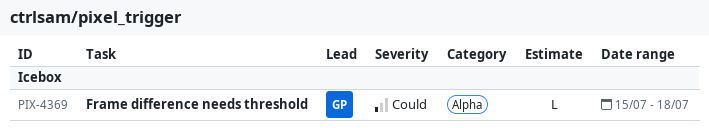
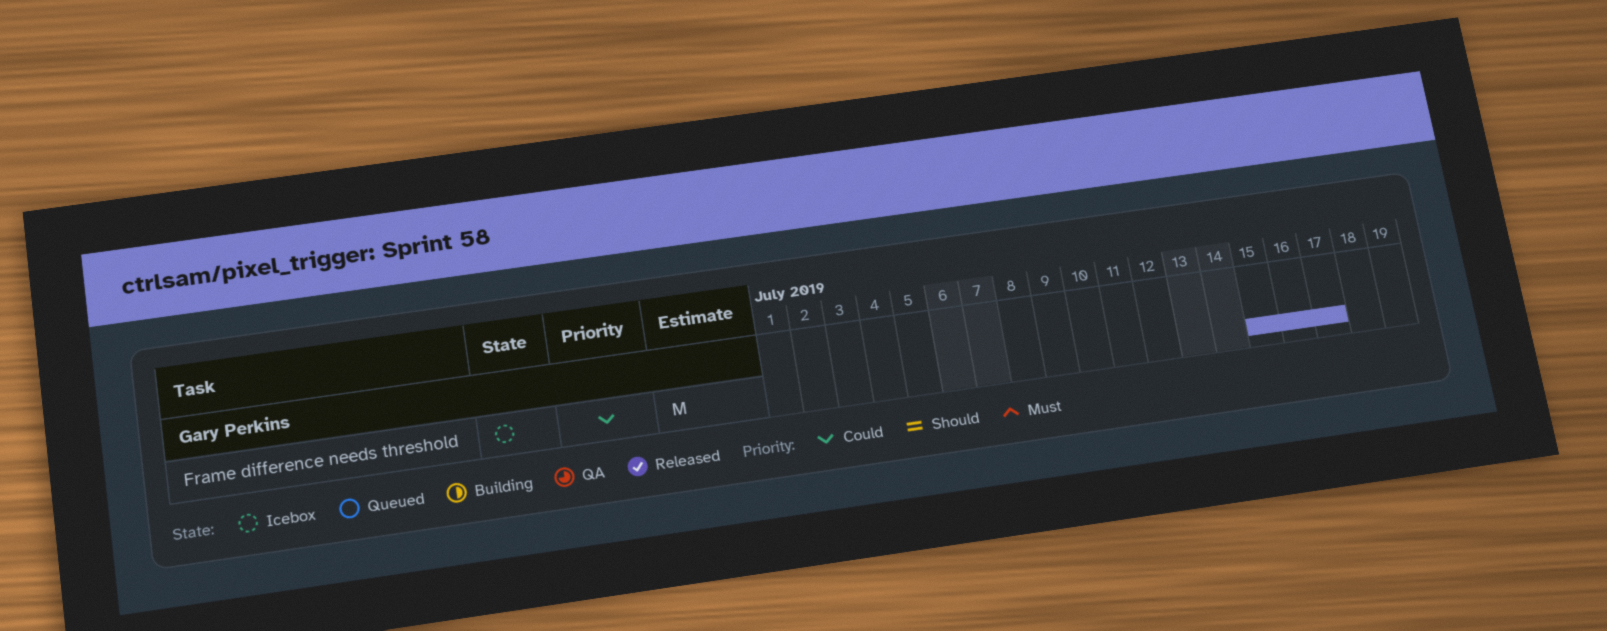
Frame difference needs threshold, estimate: L -> M
Frame difference needs threshold, due: Jul 18 -> Jul 17

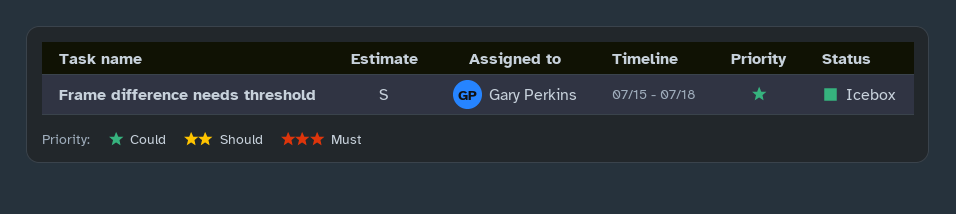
Frame difference needs threshold, estimate: M -> S
Frame difference needs threshold, due: Jul 17 -> Jul 18

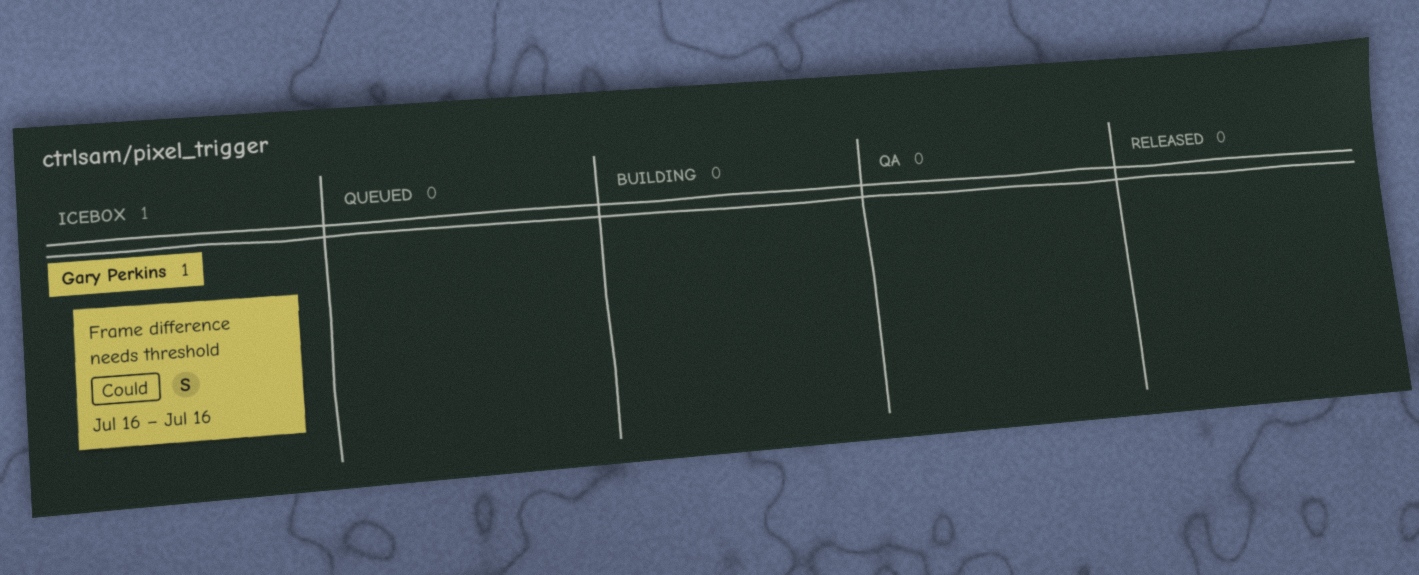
Frame difference needs threshold, start: Jul 15 -> Jul 16
Frame difference needs threshold, due: Jul 18 -> Jul 16

